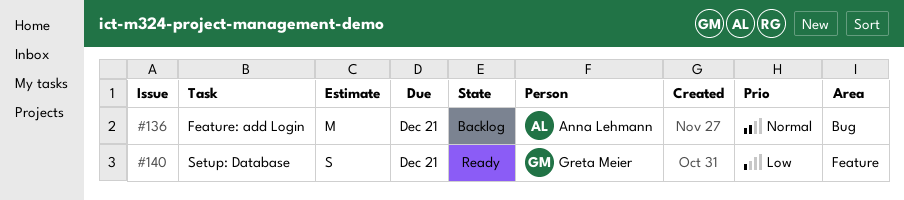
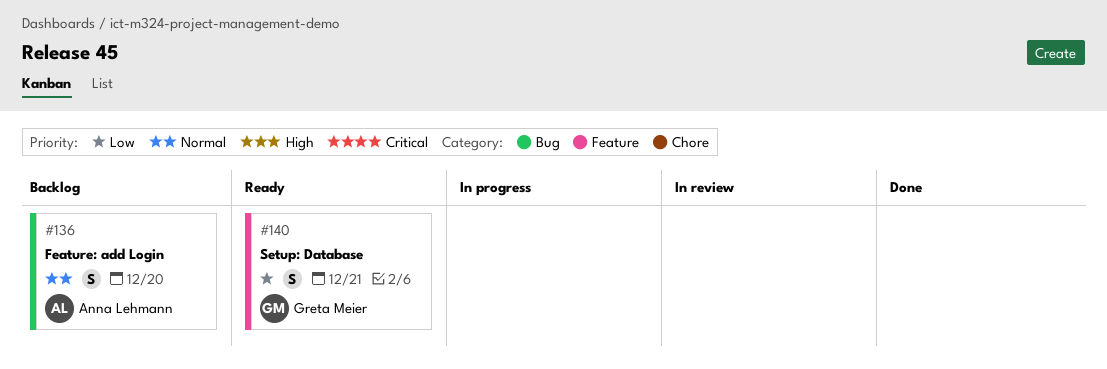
#136, estimate: M -> S
#136, due: Dec 21 -> Dec 20

